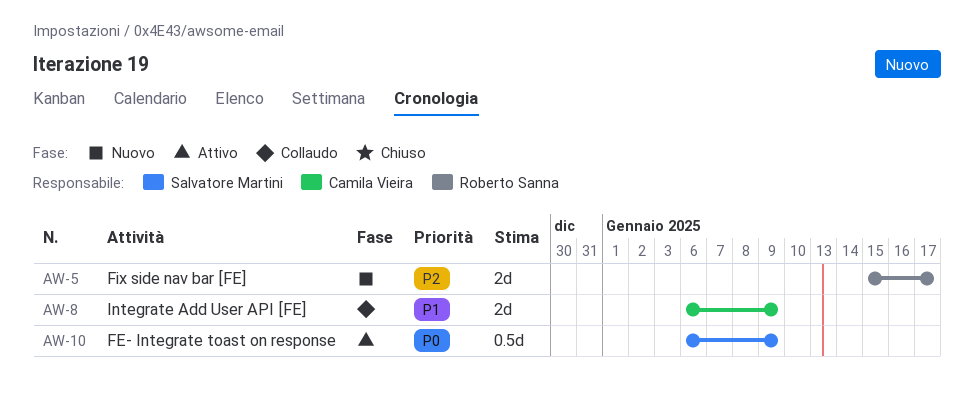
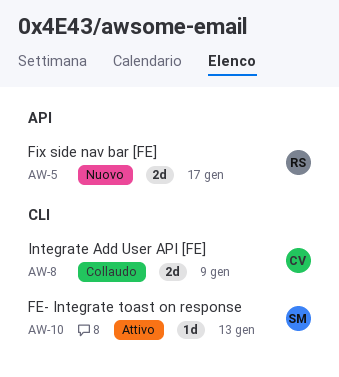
AW-10, estimate: 0.5d -> 1d
AW-10, due: Jan 9 -> Jan 13

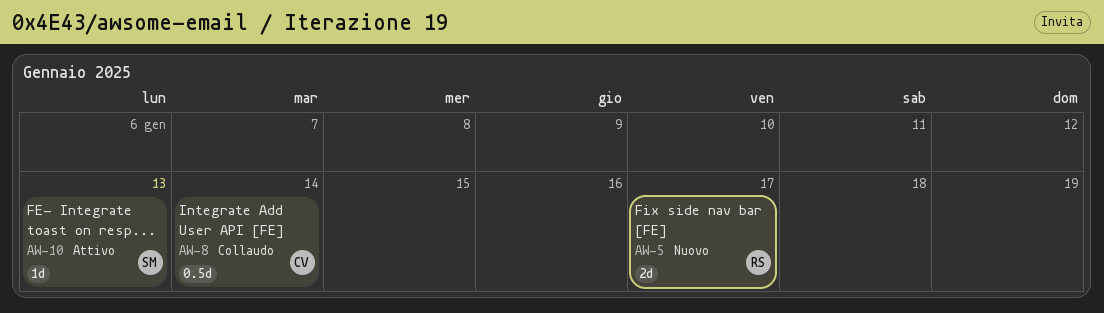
AW-8, estimate: 2d -> 0.5d
AW-8, due: Jan 9 -> Jan 14

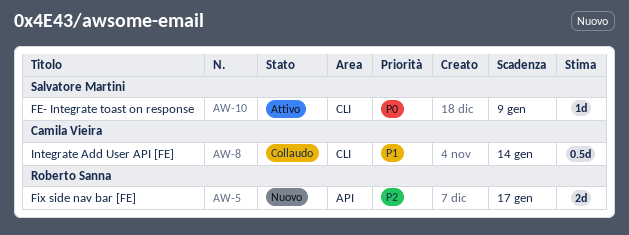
AW-10, due: Jan 13 -> Jan 9

